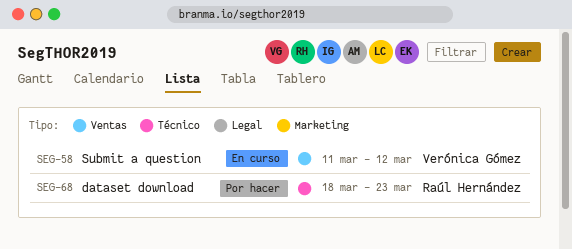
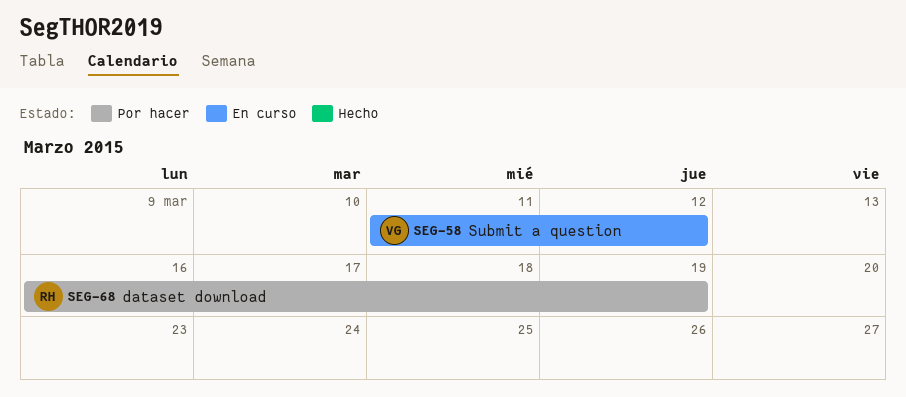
SEG-68, start: Mar 18 -> Mar 16
SEG-68, due: Mar 23 -> Mar 19

